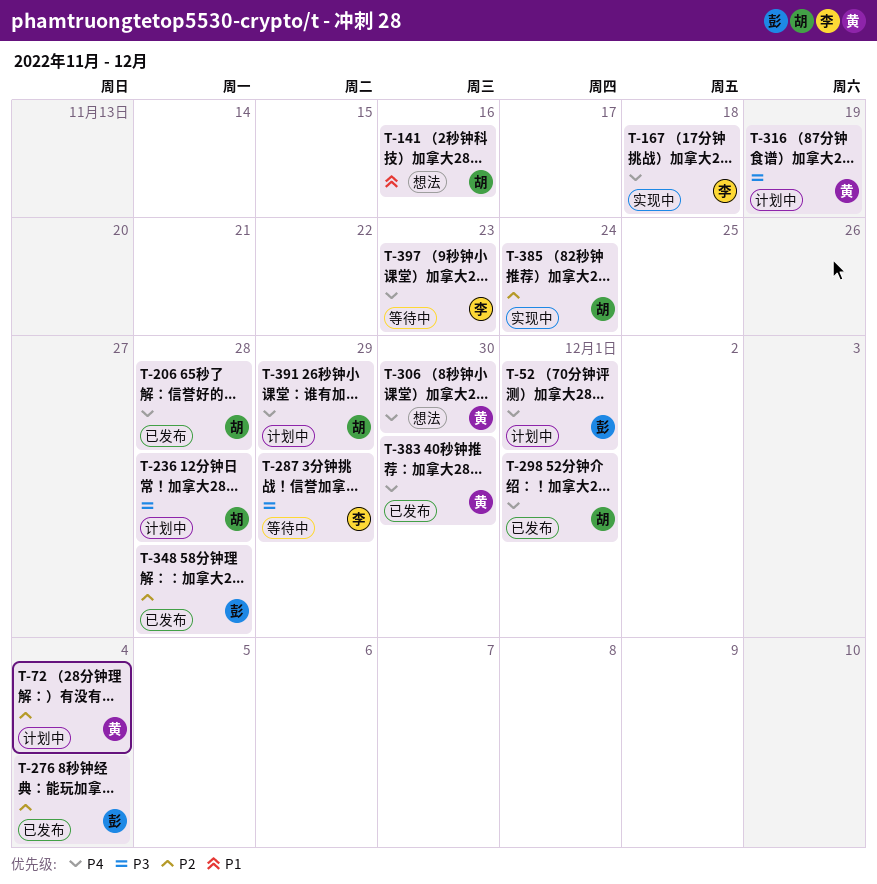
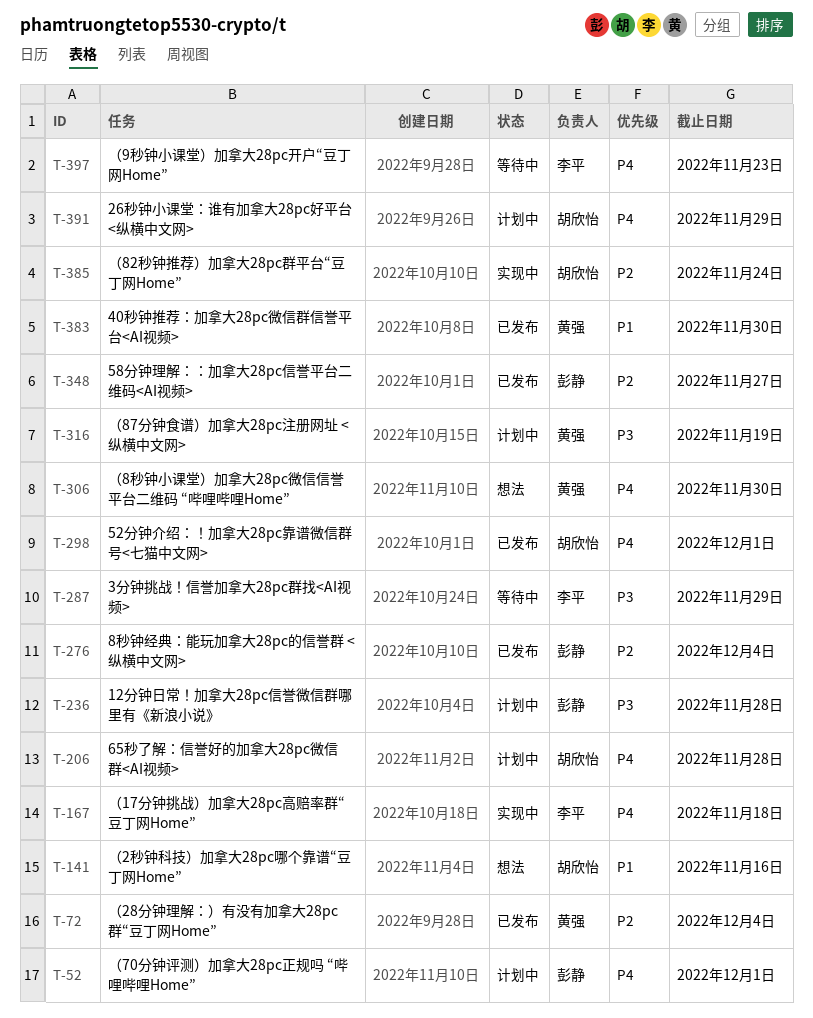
T-72, status: 计划中 -> 已发布
T-206, status: 已发布 -> 计划中
T-236, owner: 胡欣怡 -> 彭静
T-348, due: Nov 28 -> Nov 27
T-383, priority: P4 -> P1

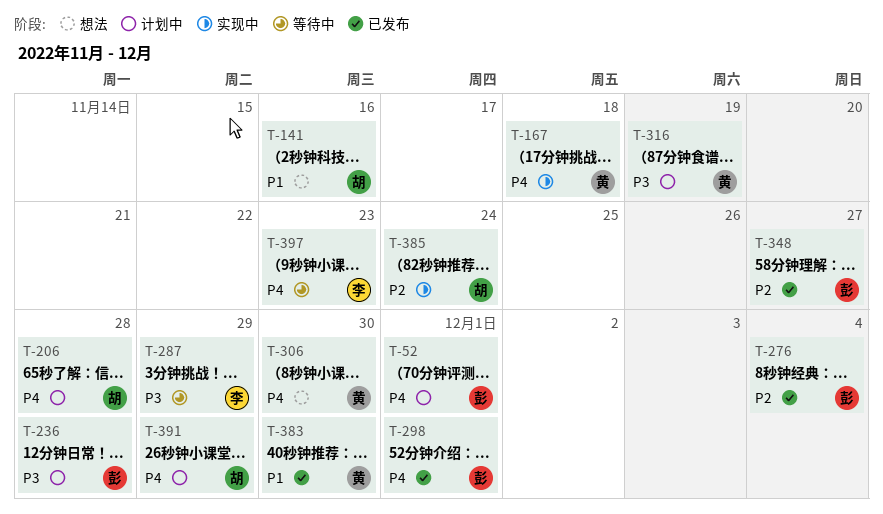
T-72: present -> none
T-167, owner: 李平 -> 黄强
T-298, owner: 胡欣怡 -> 彭静

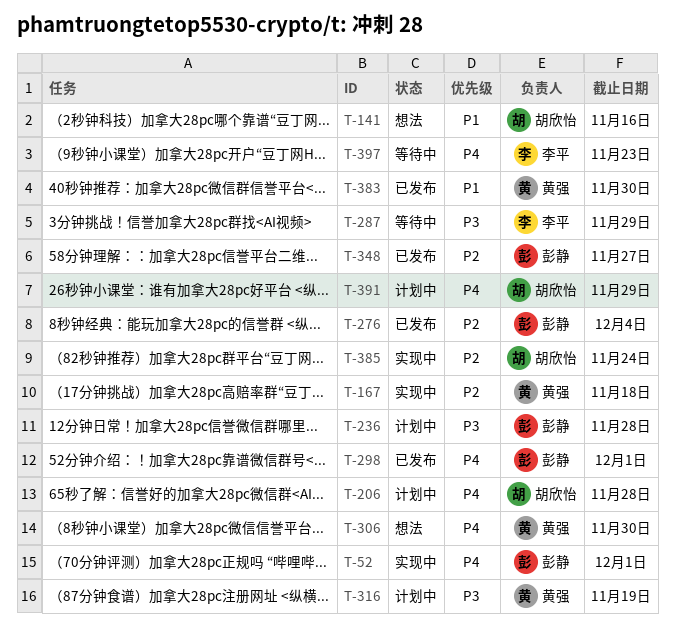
T-52, status: 计划中 -> 实现中
T-167, priority: P4 -> P2

